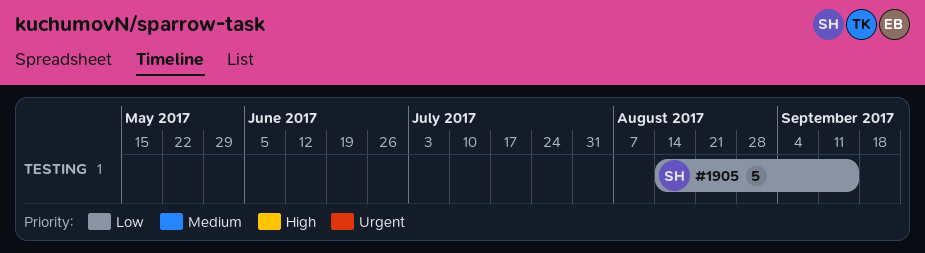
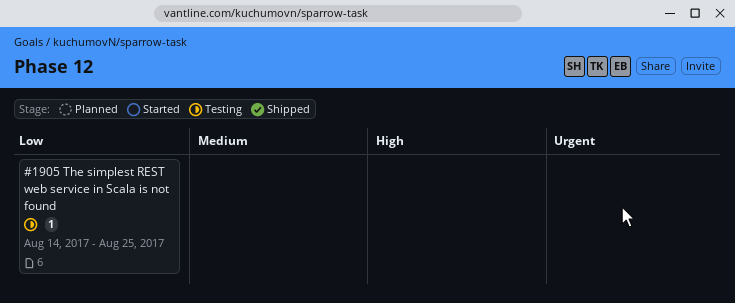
#1905, estimate: 5 -> 1
#1905, due: Sep 15 -> Aug 25

